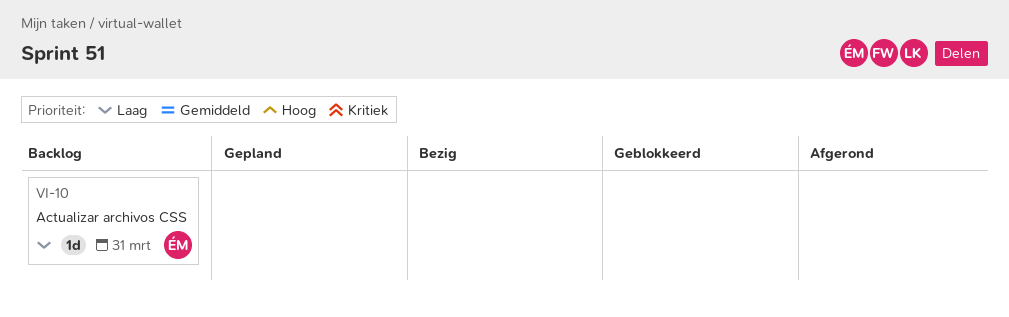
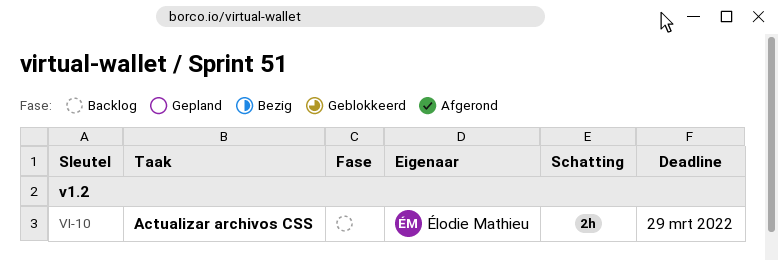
VI-10, estimate: 1d -> 2h
VI-10, due: Mar 31 -> Mar 29

